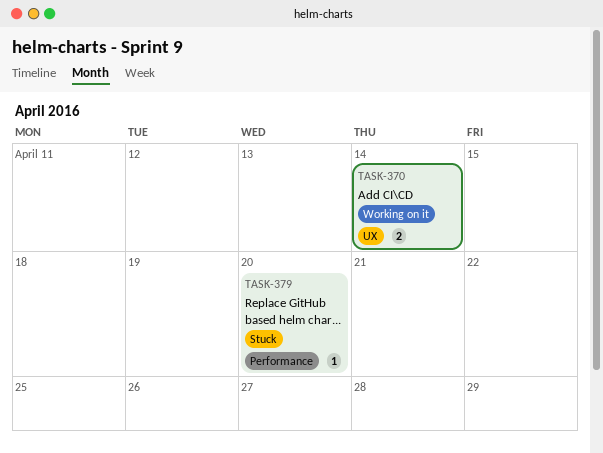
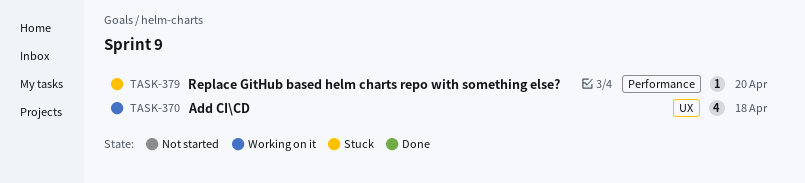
TASK-370, estimate: 2 -> 4
TASK-370, due: Apr 14 -> Apr 18

